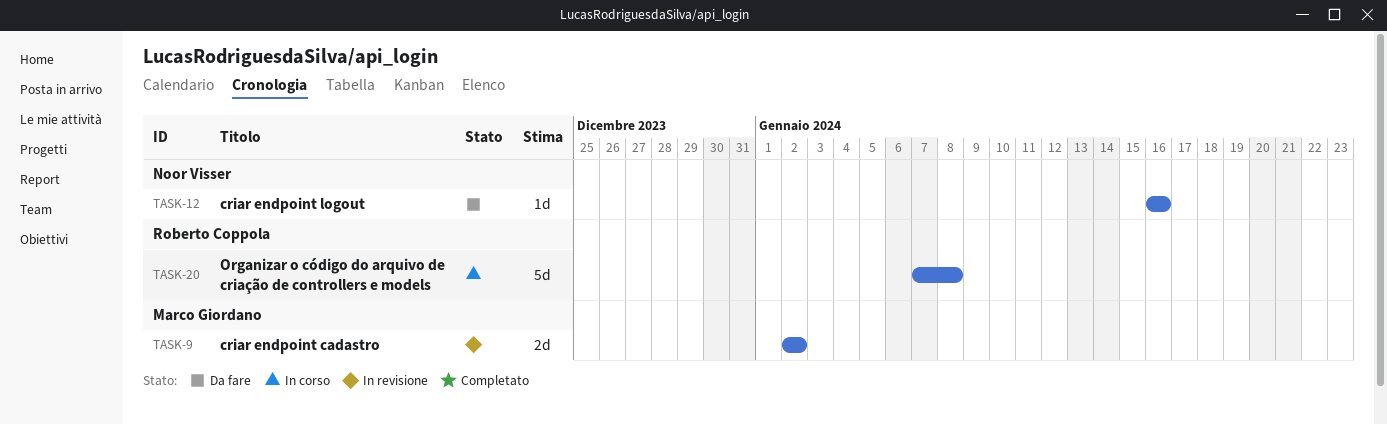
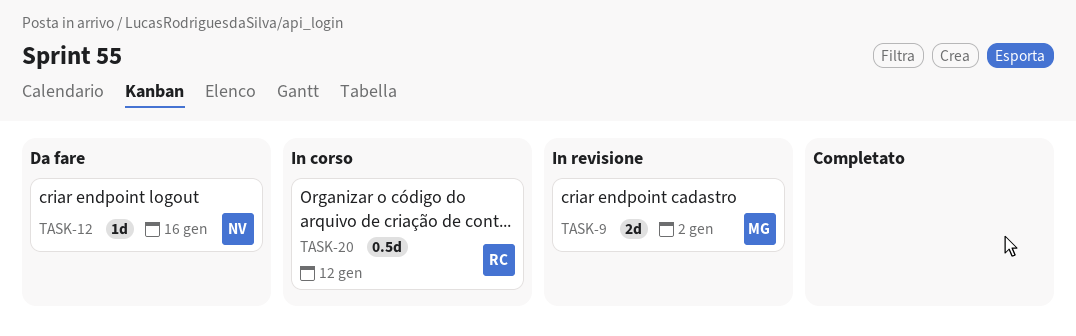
TASK-20, estimate: 5d -> 0.5d
TASK-20, due: Jan 8 -> Jan 12

